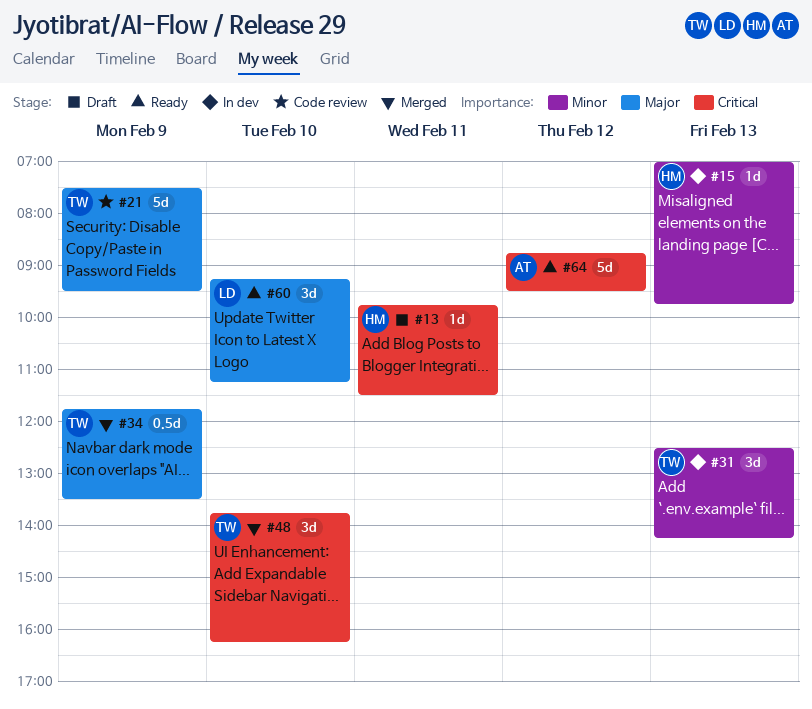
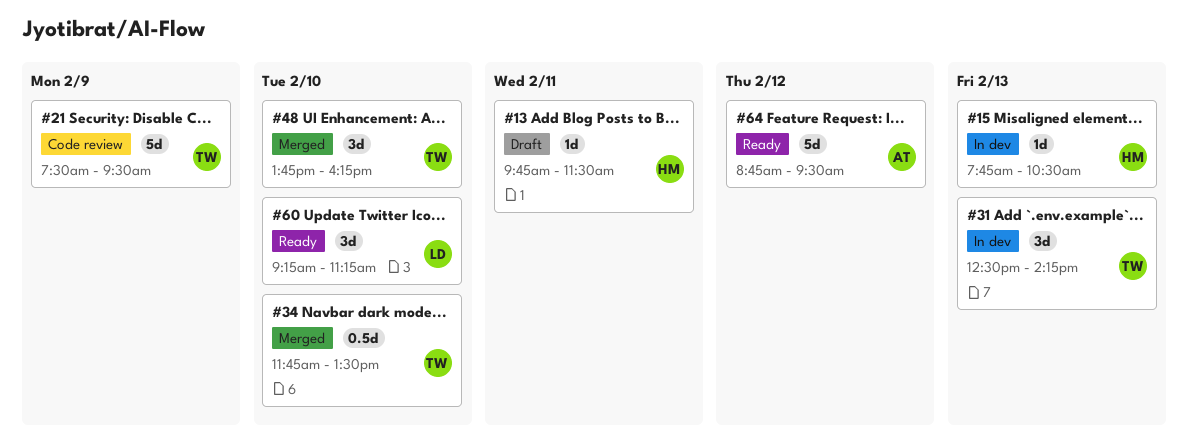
#15, begins: 07:00 -> 07:45
#15, ends: 09:45 -> 10:30
#34, day: Feb 9 -> Feb 10

